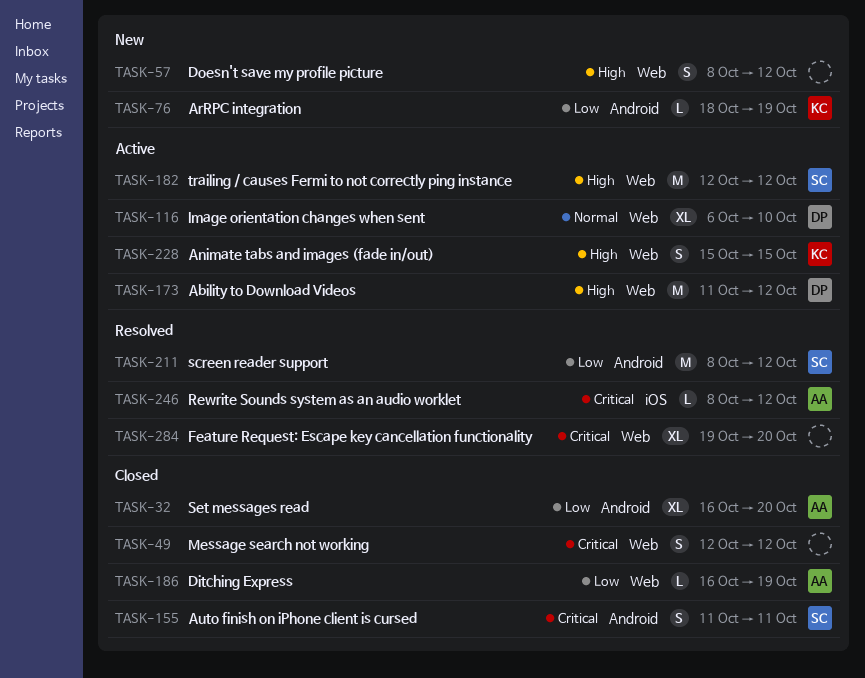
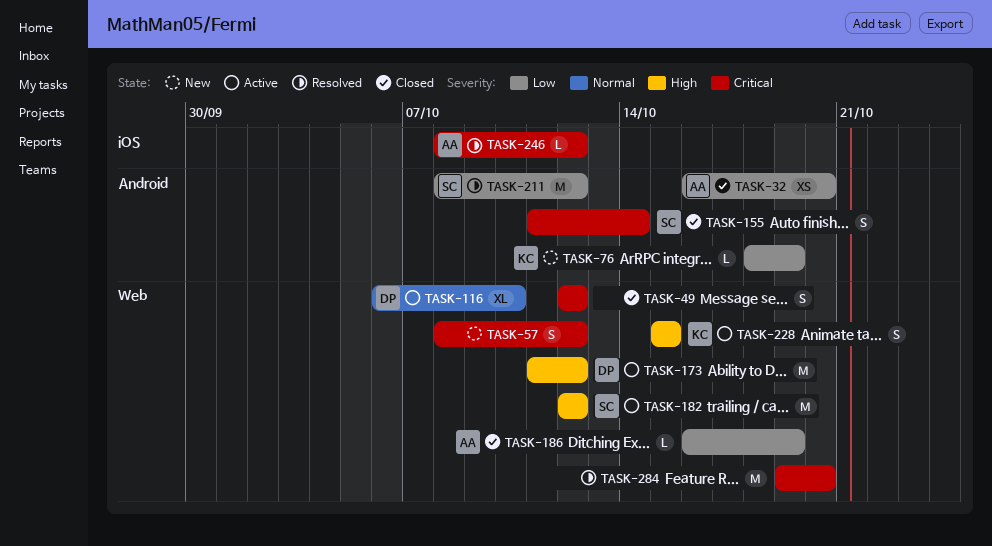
TASK-32, estimate: XL -> XS
TASK-57, priority: High -> Critical
TASK-155, due: Oct 11 -> Oct 14
TASK-284, estimate: XL -> M

